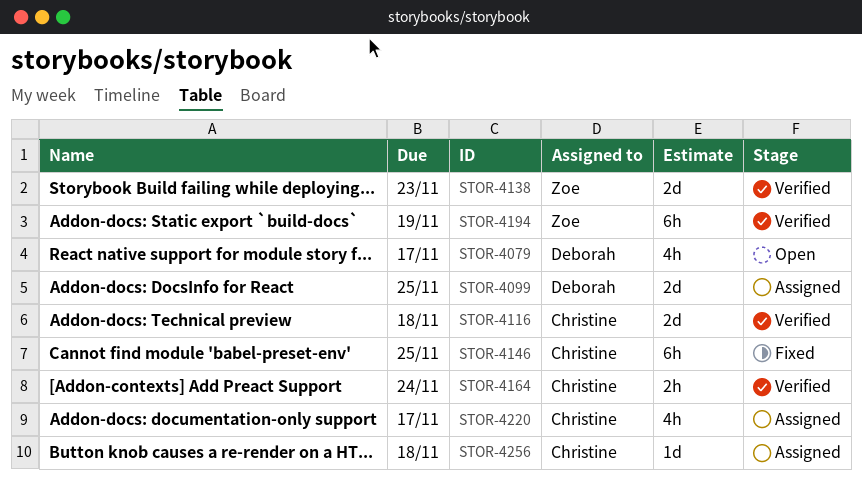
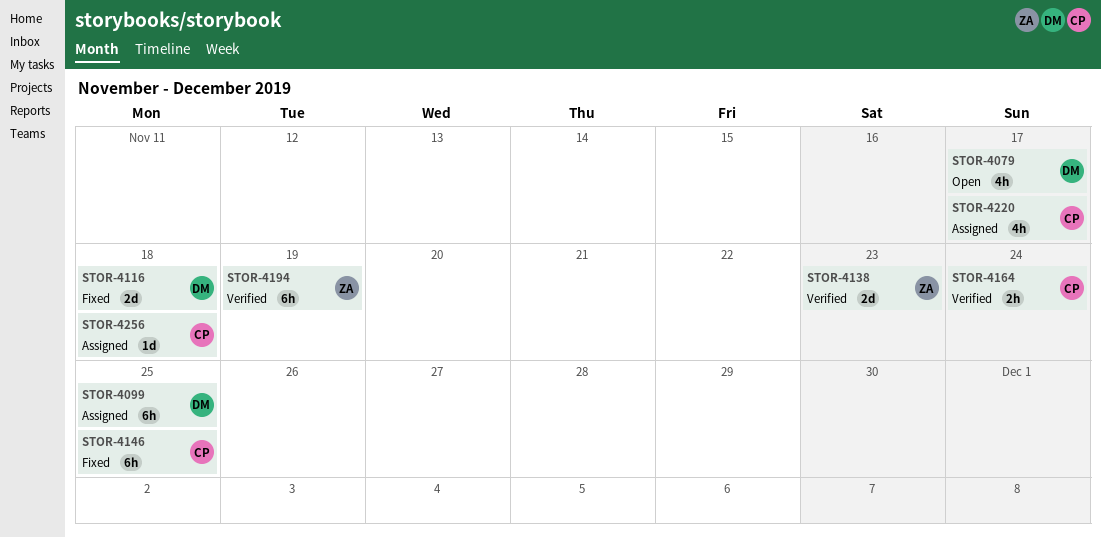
STOR-4099, estimate: 2d -> 6h
STOR-4116, status: Verified -> Fixed
STOR-4116, owner: Christine -> Deborah

